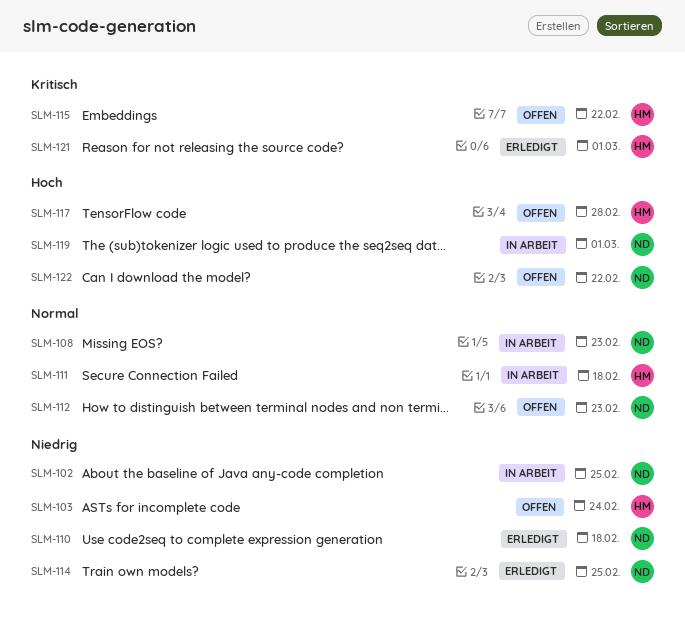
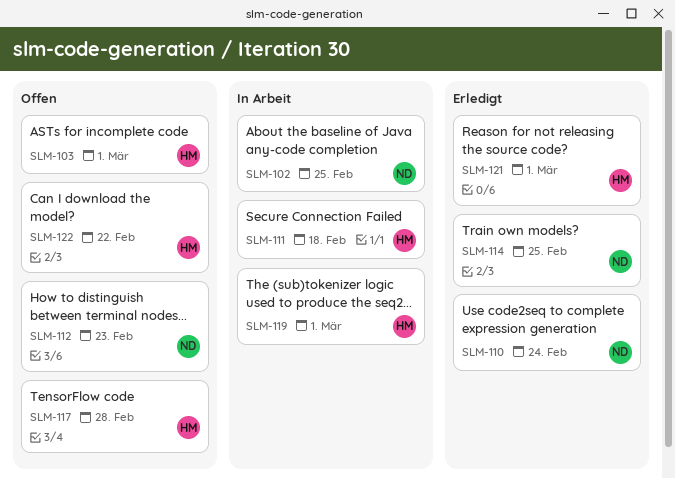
SLM-103, due: Feb 24 -> Mar 1
SLM-108: present -> none
SLM-110, due: Feb 18 -> Feb 24
SLM-115: present -> none
SLM-119, owner: ND -> HM
SLM-122, owner: ND -> HM

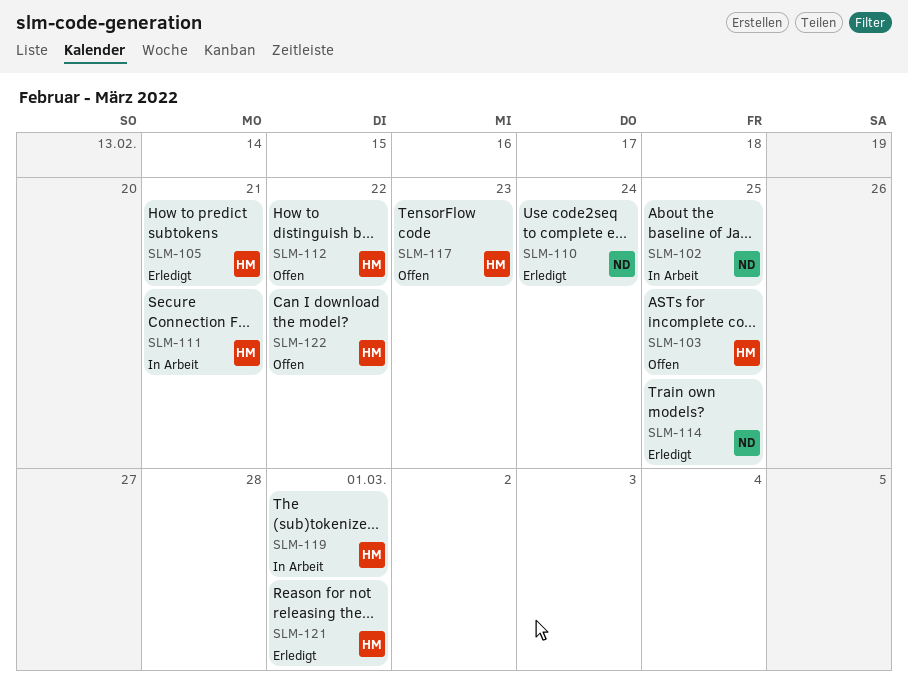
SLM-103, due: Mar 1 -> Feb 25
SLM-105: none -> present
SLM-111, due: Feb 18 -> Feb 21
SLM-112, owner: ND -> HM
SLM-112, due: Feb 23 -> Feb 22
SLM-117, due: Feb 28 -> Feb 23

